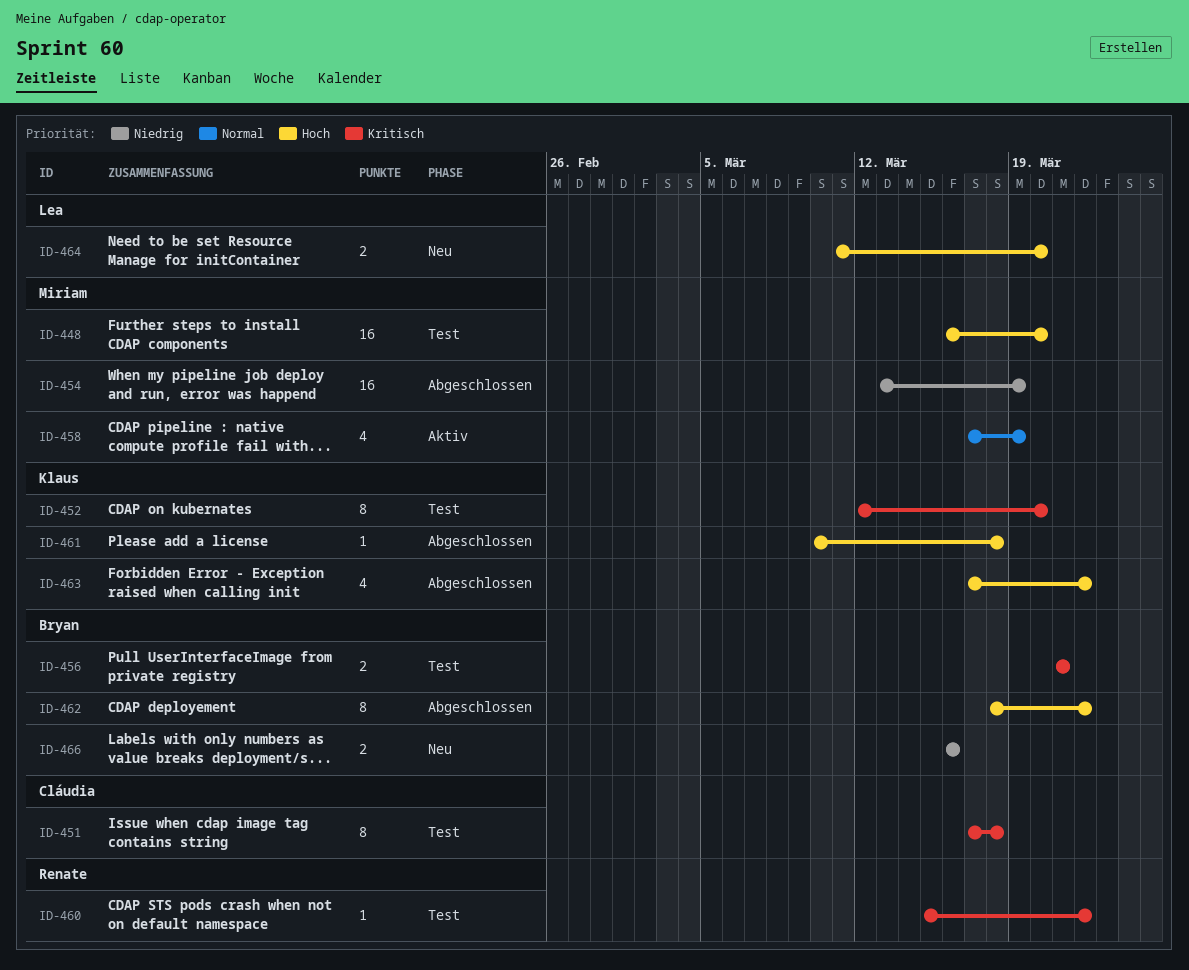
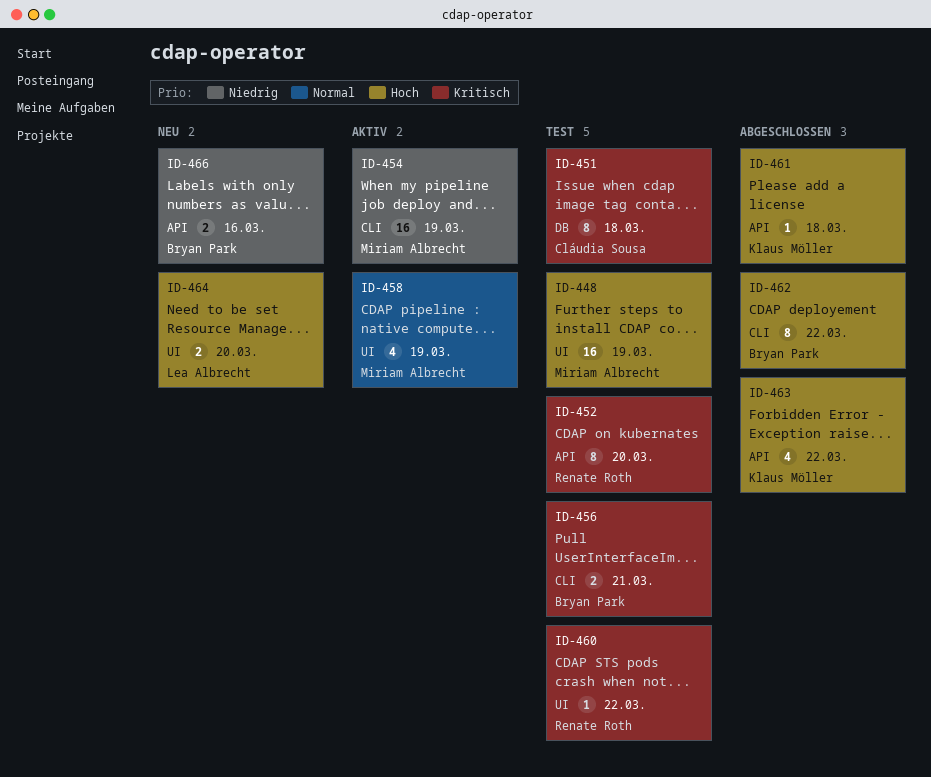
ID-448, due: Mar 20 -> Mar 19
ID-452, owner: Klaus Möller -> Renate Roth
ID-454, status: Abgeschlossen -> Aktiv

